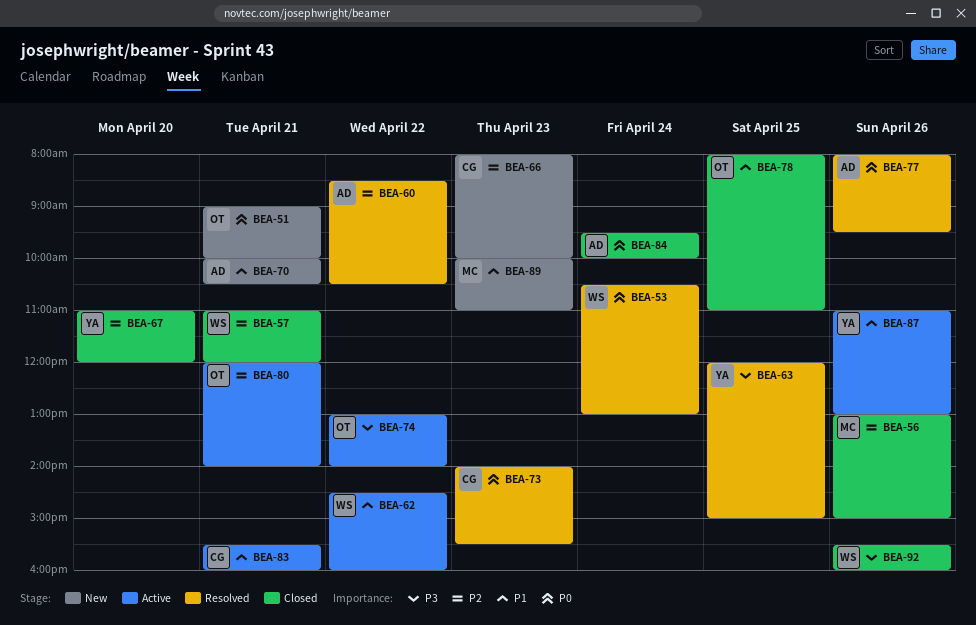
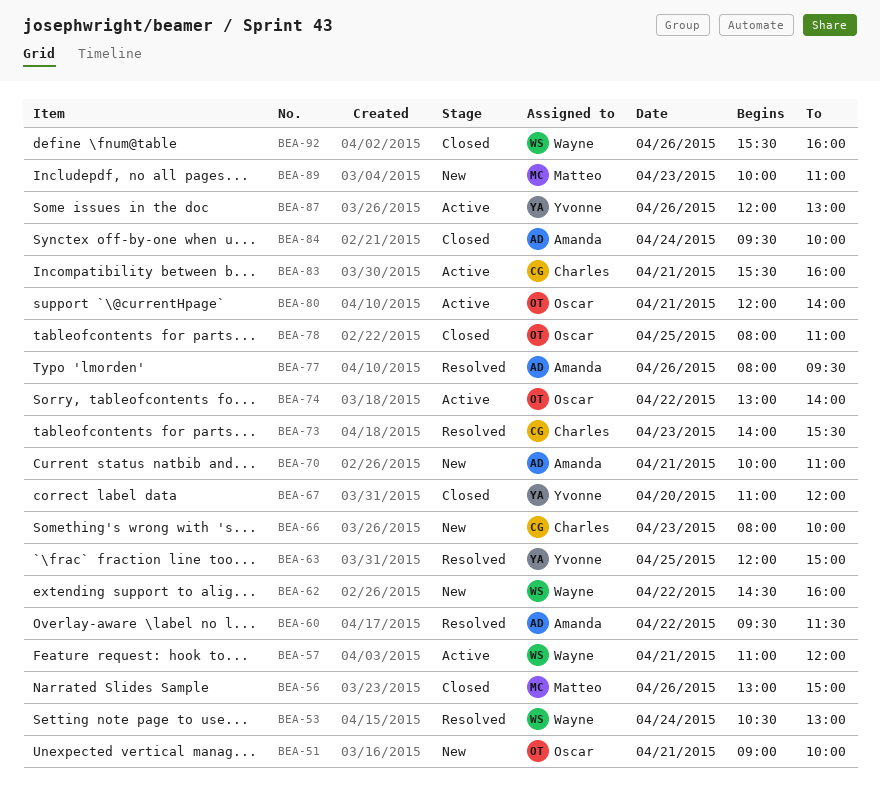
BEA-57, status: Closed -> Active
BEA-60, begins: 08:30 -> 09:30
BEA-60, ends: 10:30 -> 11:30
BEA-62, status: Active -> New
BEA-70, ends: 10:30 -> 11:00
BEA-87, begins: 11:00 -> 12:00

